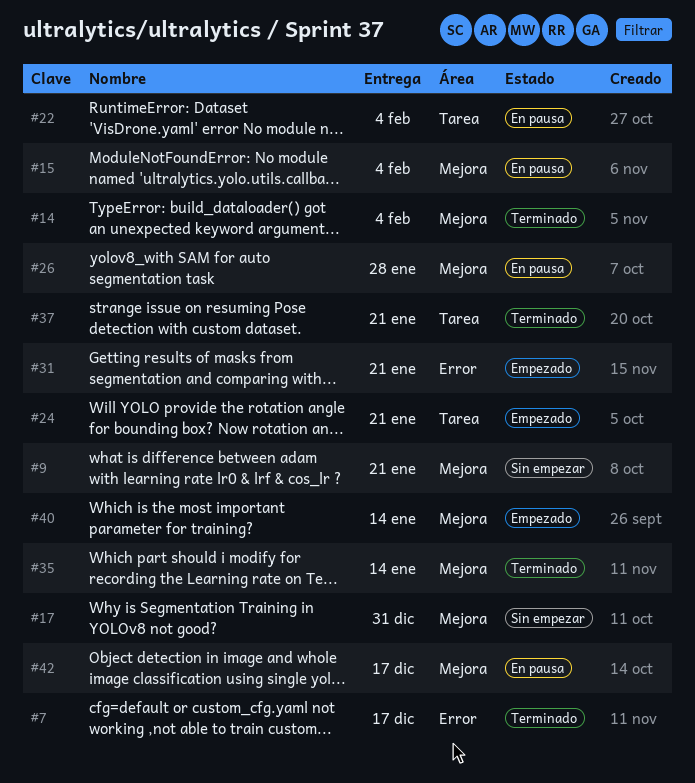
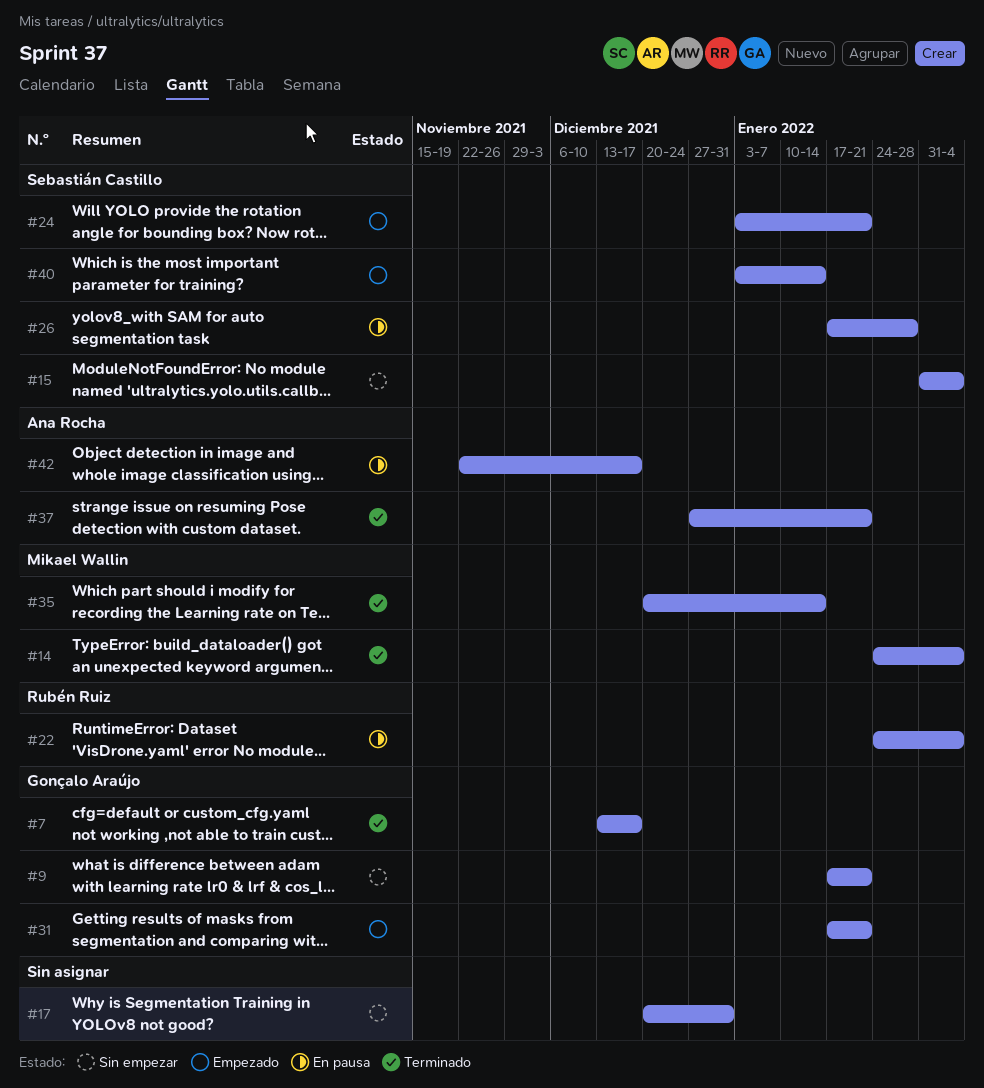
#15, status: En pausa -> Sin empezar

